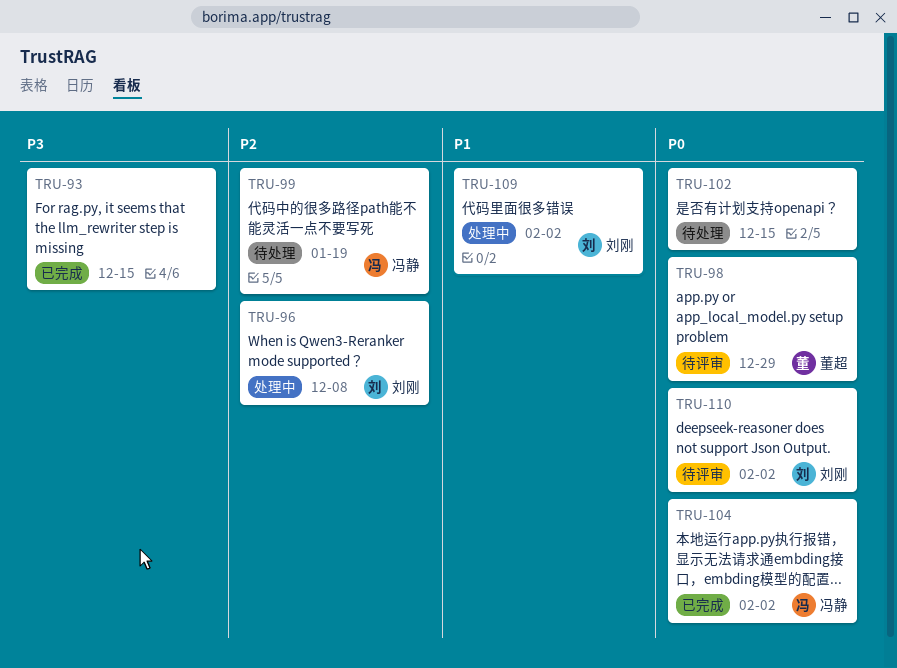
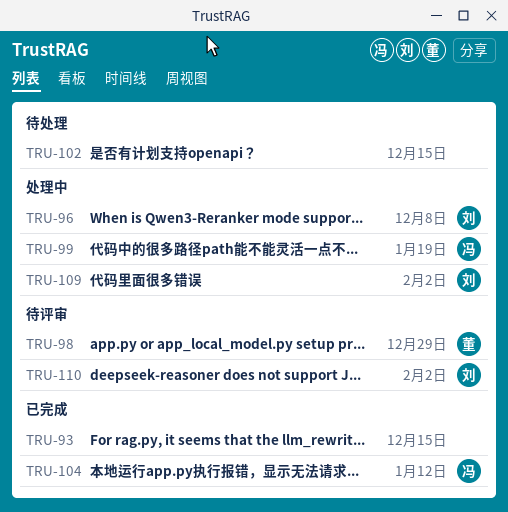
TRU-99, status: 待处理 -> 处理中
TRU-104, due: Feb 2 -> Jan 12

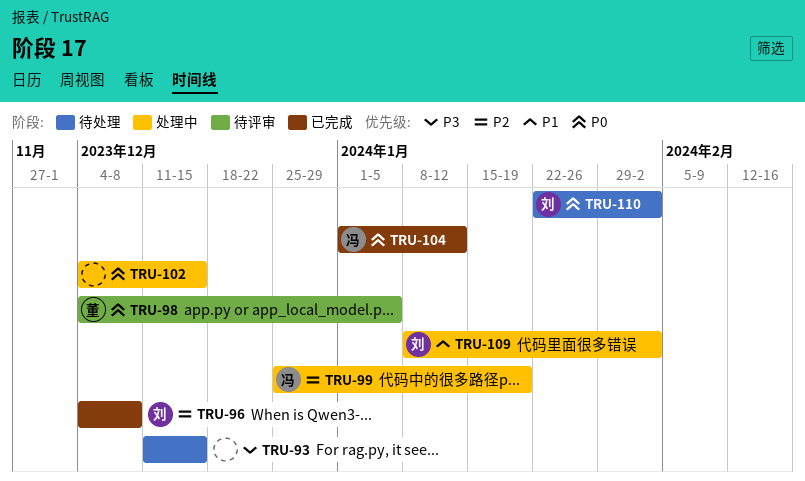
TRU-93, status: 已完成 -> 待处理
TRU-96, status: 处理中 -> 已完成
TRU-98, due: Dec 29 -> Jan 5
TRU-102, status: 待处理 -> 处理中
TRU-110, status: 待评审 -> 待处理

